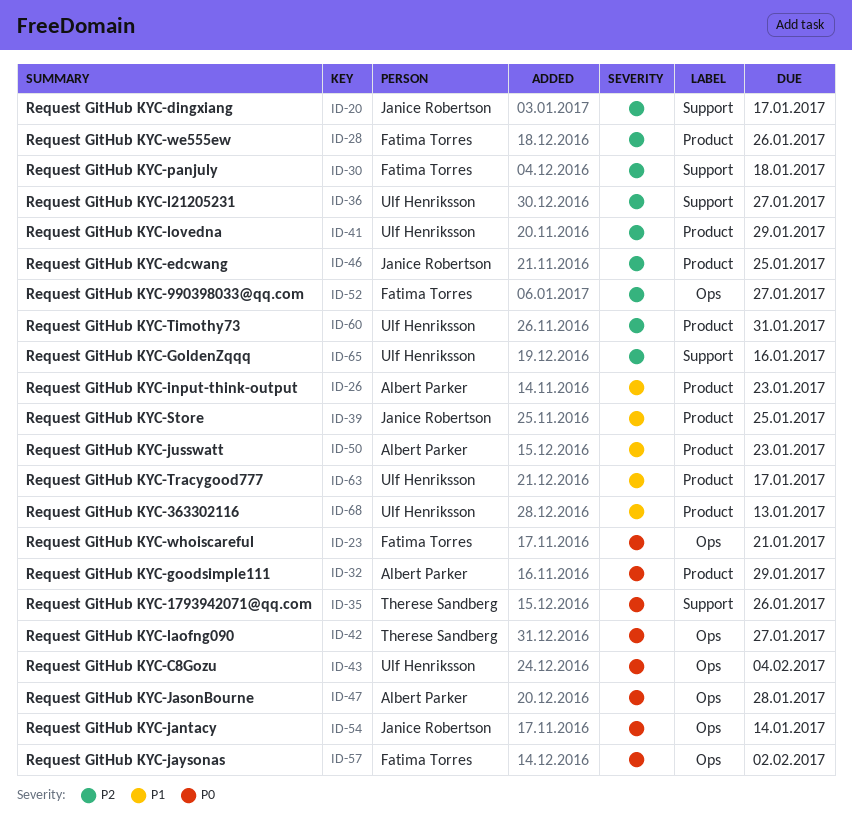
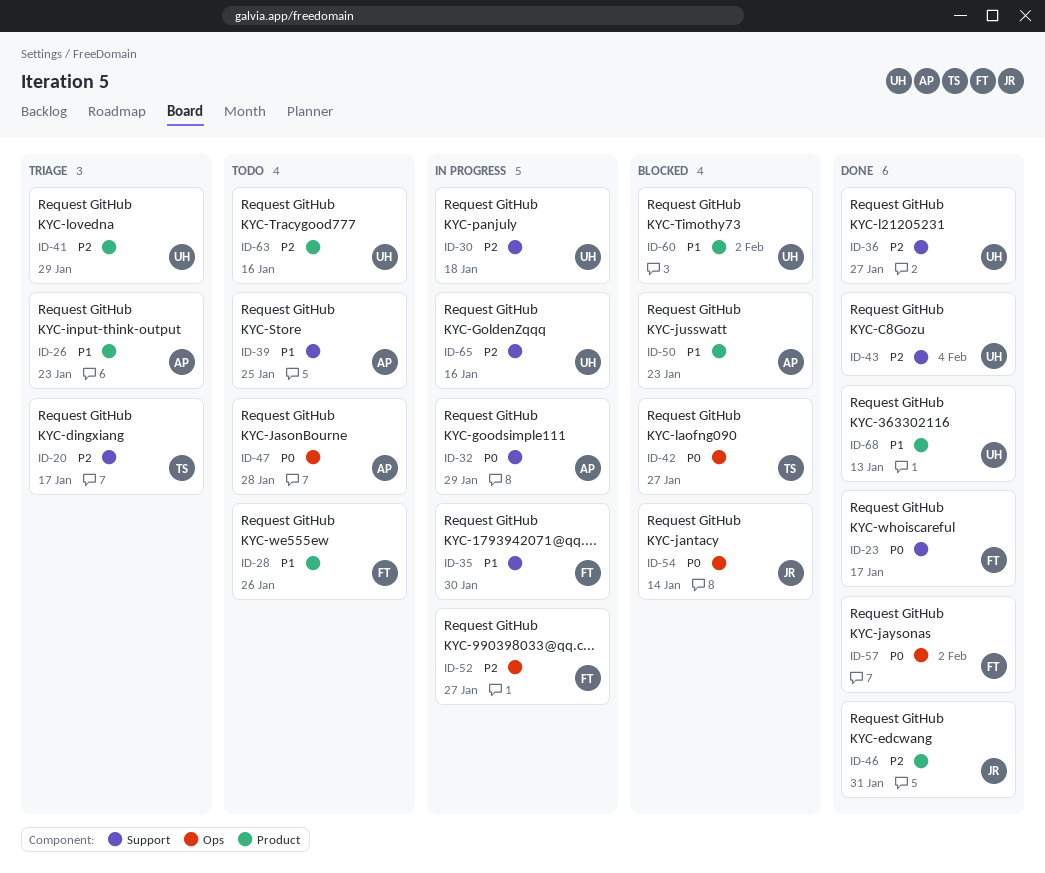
ID-20, owner: Janice Robertson -> Therese Sandberg
ID-23, label: Ops -> Support
ID-23, due: Jan 21 -> Jan 17
ID-28, priority: P2 -> P1
ID-30, owner: Fatima Torres -> Ulf Henriksson
ID-32, label: Product -> Support
ID-35, owner: Therese Sandberg -> Fatima Torres
ID-35, priority: P0 -> P1
ID-35, due: Jan 26 -> Jan 30
ID-39, owner: Janice Robertson -> Albert Parker
ID-39, label: Product -> Support
ID-43, priority: P0 -> P2
ID-43, label: Ops -> Support
ID-46, due: Jan 25 -> Jan 31
ID-60, priority: P2 -> P1
ID-60, due: Jan 31 -> Feb 2
ID-63, priority: P1 -> P2
ID-63, due: Jan 17 -> Jan 16

